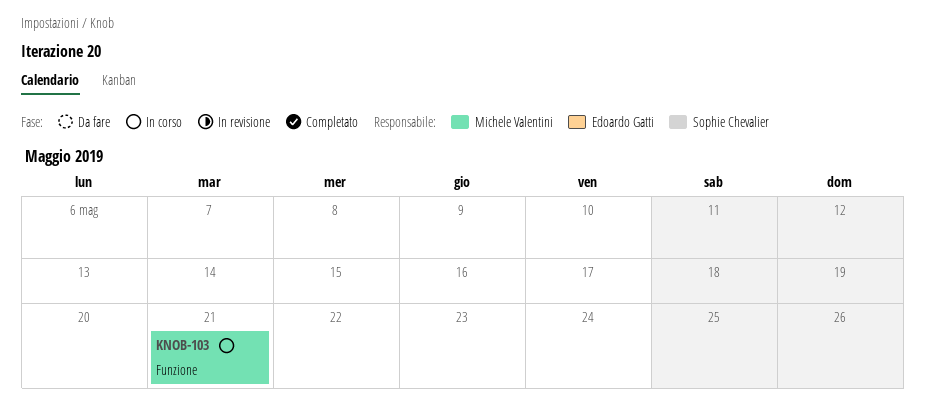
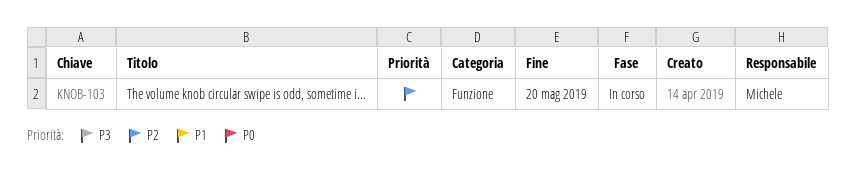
KNOB-103, due: May 21 -> May 20

